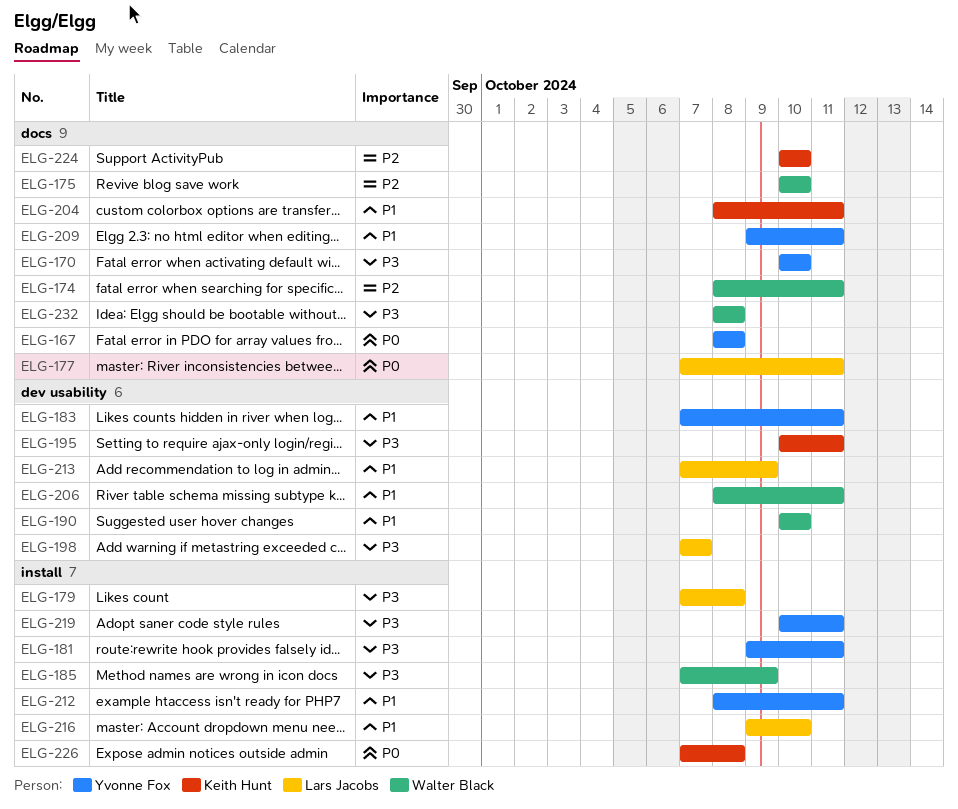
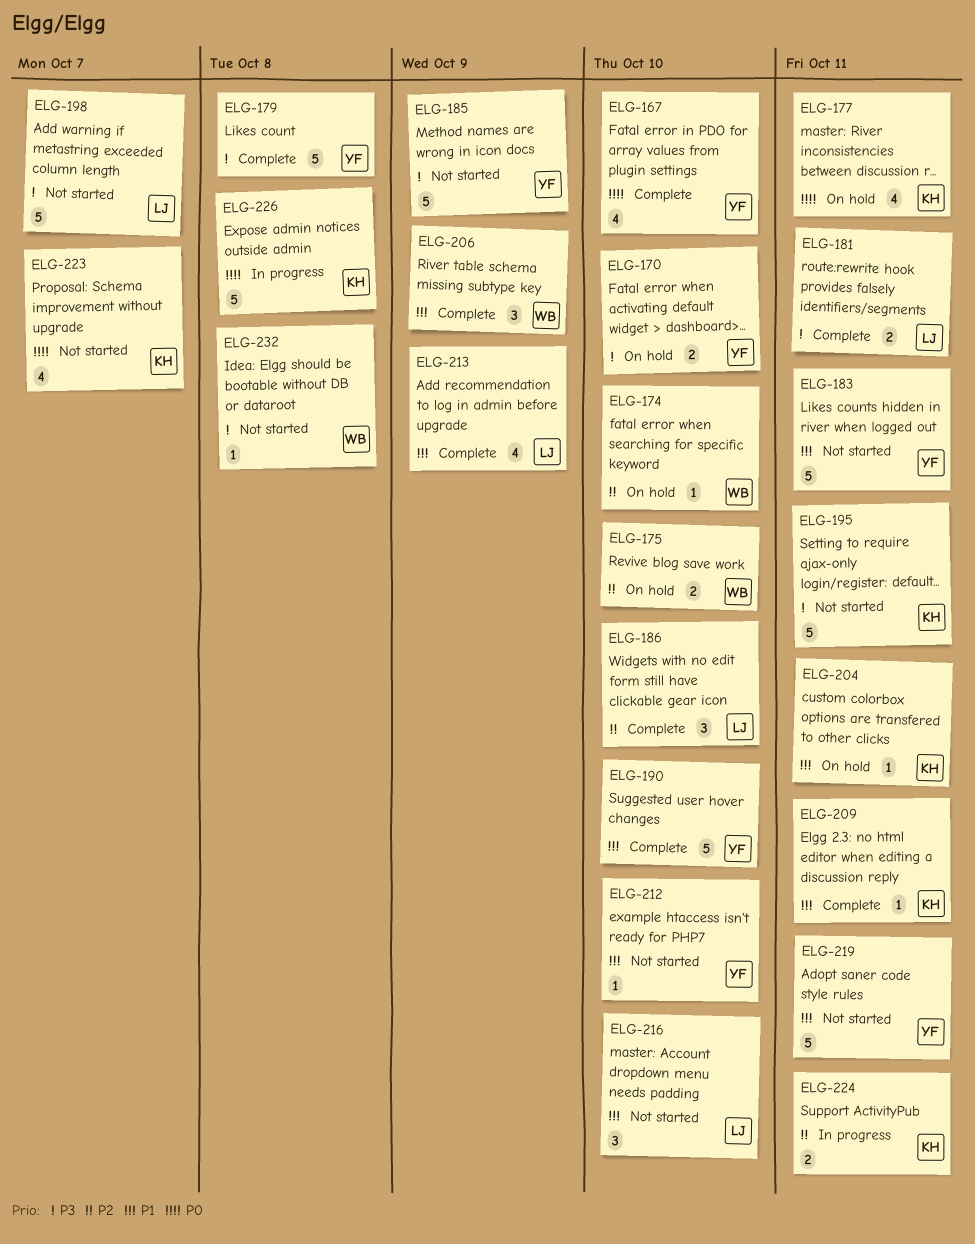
ELG-167, due: Oct 8 -> Oct 10
ELG-174, due: Oct 11 -> Oct 10
ELG-177, owner: Lars Jacobs -> Keith Hunt
ELG-179, owner: Lars Jacobs -> Yvonne Fox
ELG-181, owner: Yvonne Fox -> Lars Jacobs
ELG-185, owner: Walter Black -> Yvonne Fox
ELG-186: none -> present
ELG-190, owner: Walter Black -> Yvonne Fox
ELG-206, due: Oct 11 -> Oct 9
ELG-209, owner: Yvonne Fox -> Keith Hunt
ELG-212, due: Oct 11 -> Oct 10
ELG-219, priority: P3 -> P1
ELG-223: none -> present
ELG-224, due: Oct 10 -> Oct 11

